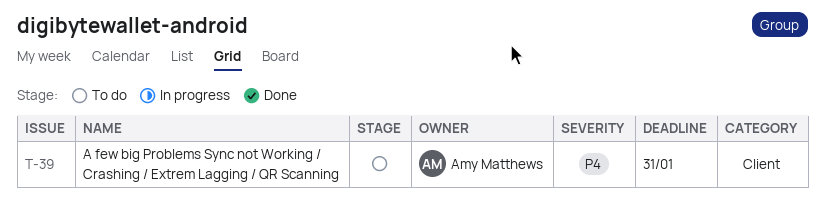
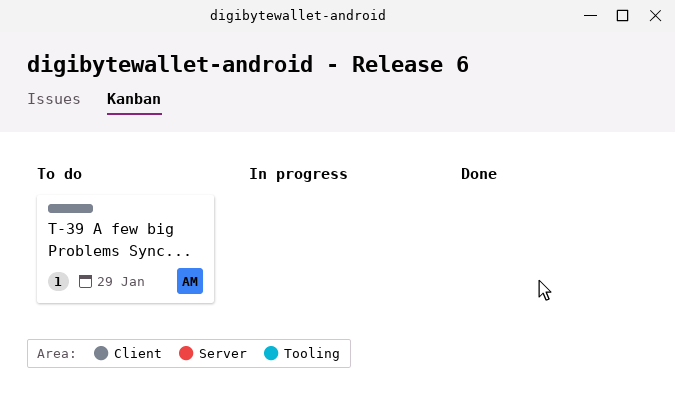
T-39, due: Jan 31 -> Jan 29

